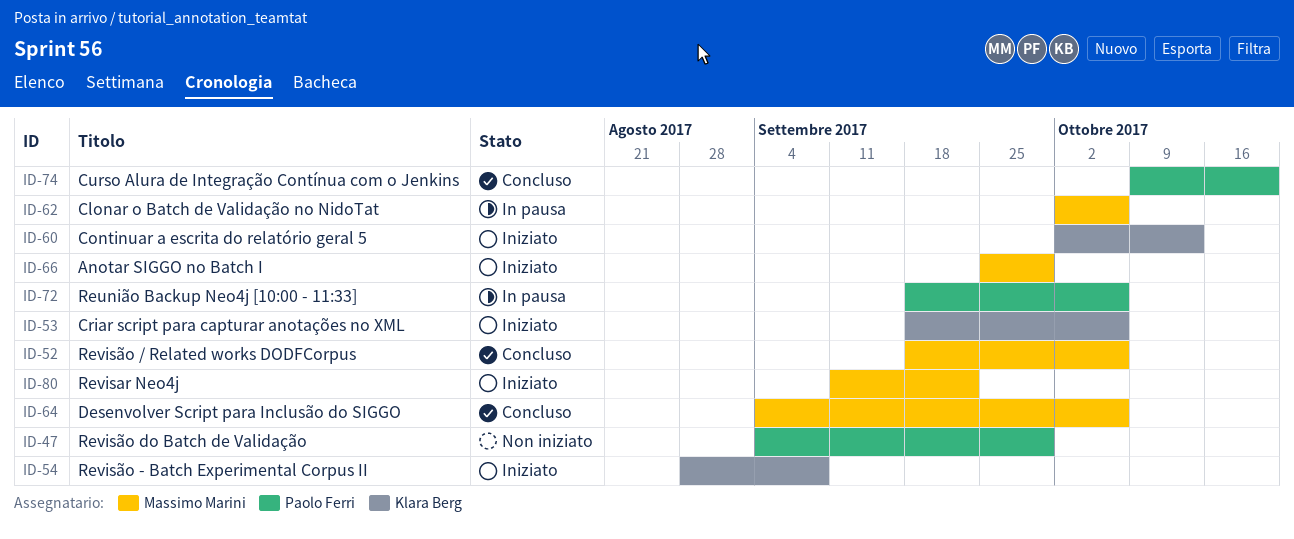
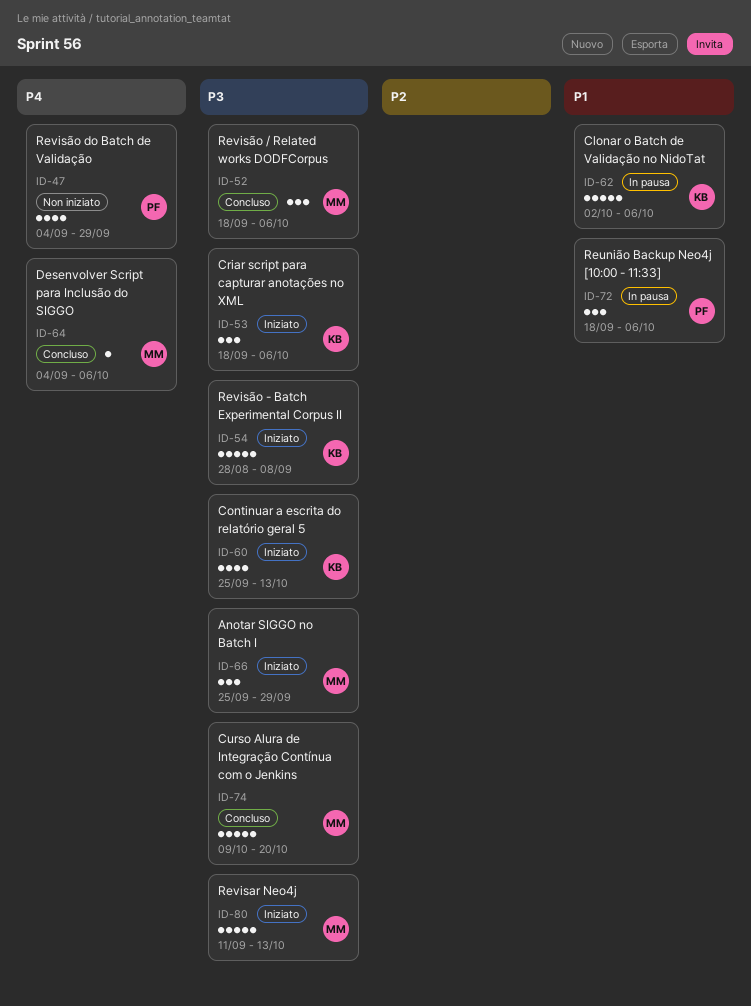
ID-60, start: Oct 2 -> Sep 25
ID-62, owner: Massimo Marini -> Klara Berg
ID-74, owner: Paolo Ferri -> Massimo Marini
ID-80, due: Sep 22 -> Oct 13

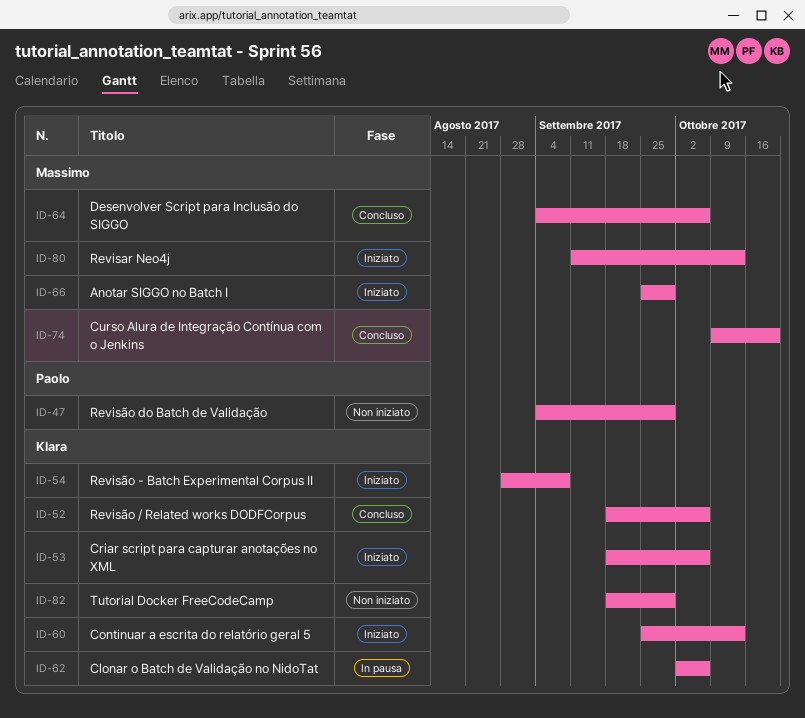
ID-52, owner: Massimo -> Klara
ID-72: present -> none
ID-82: none -> present

